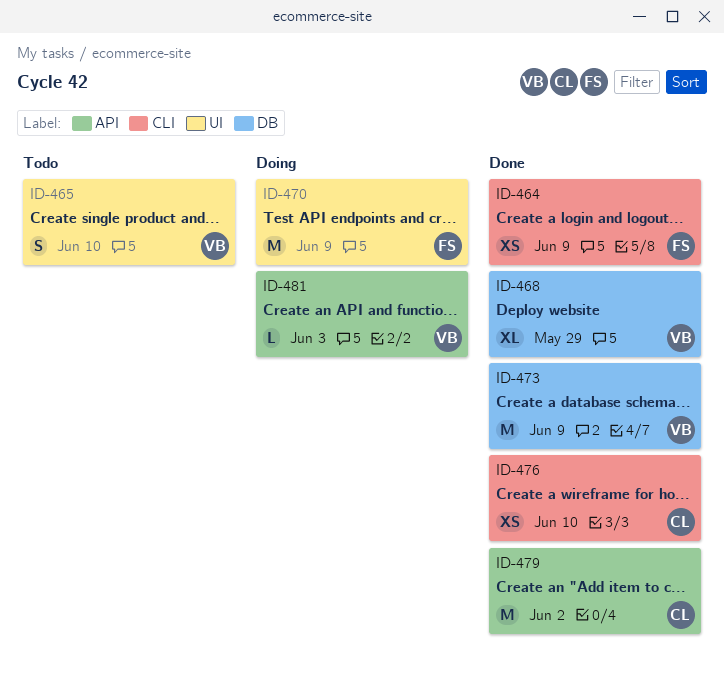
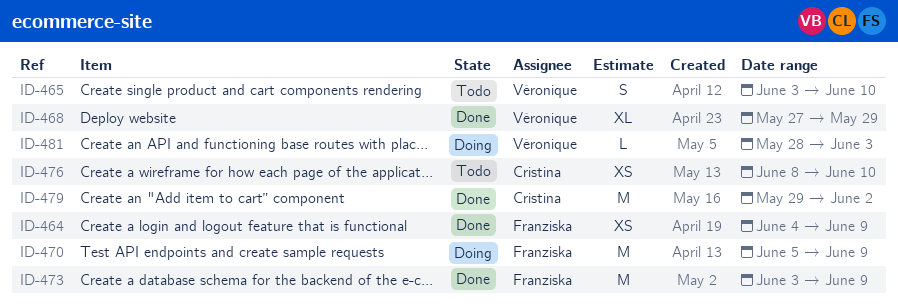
ID-473, owner: Véronique -> Franziska
ID-476, status: Done -> Todo

